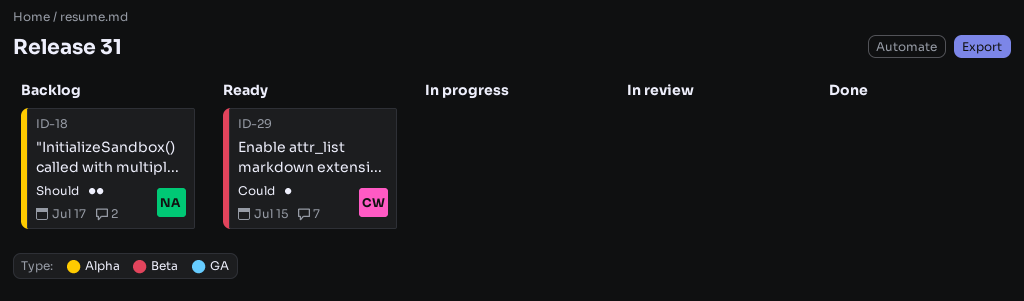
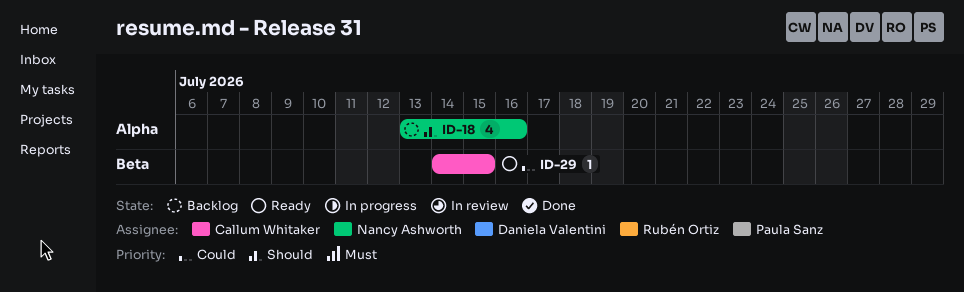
ID-18, estimate: 2 -> 4
ID-18, due: Jul 17 -> Jul 16

